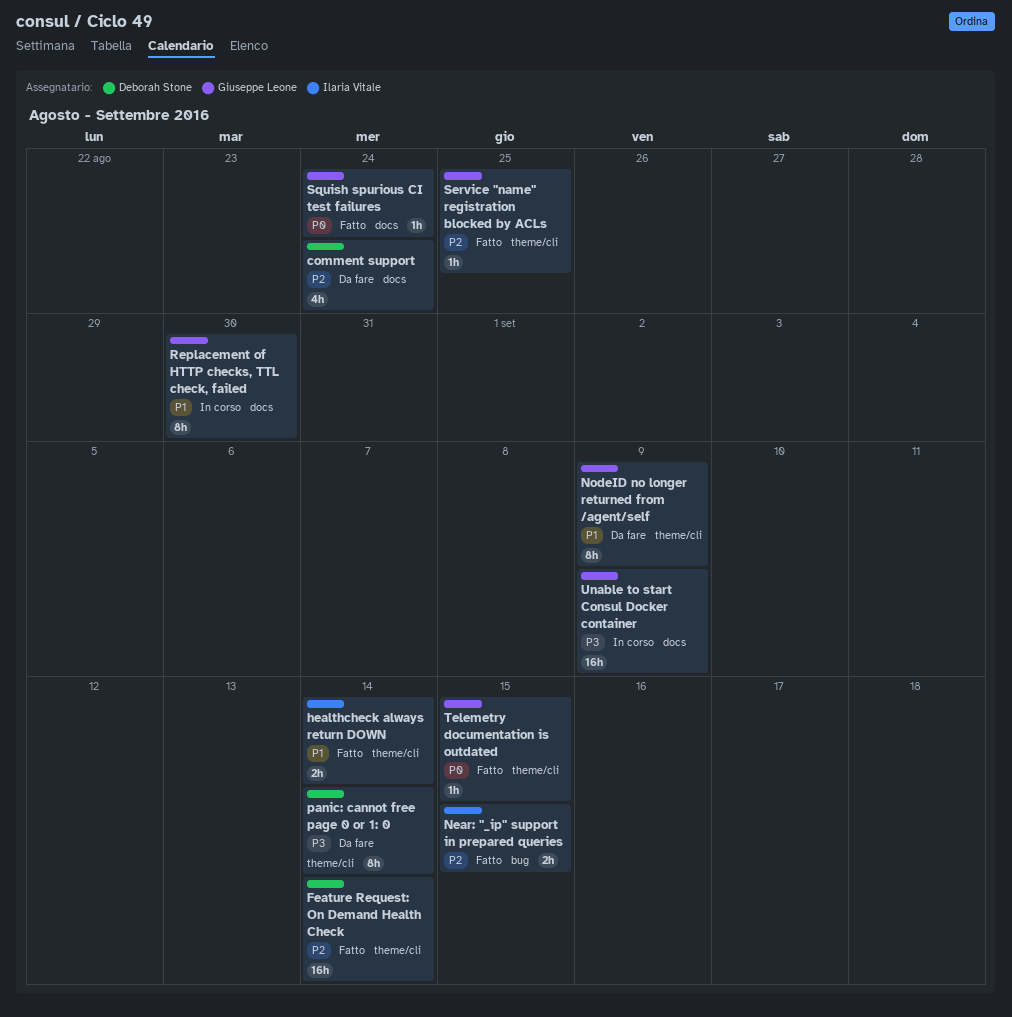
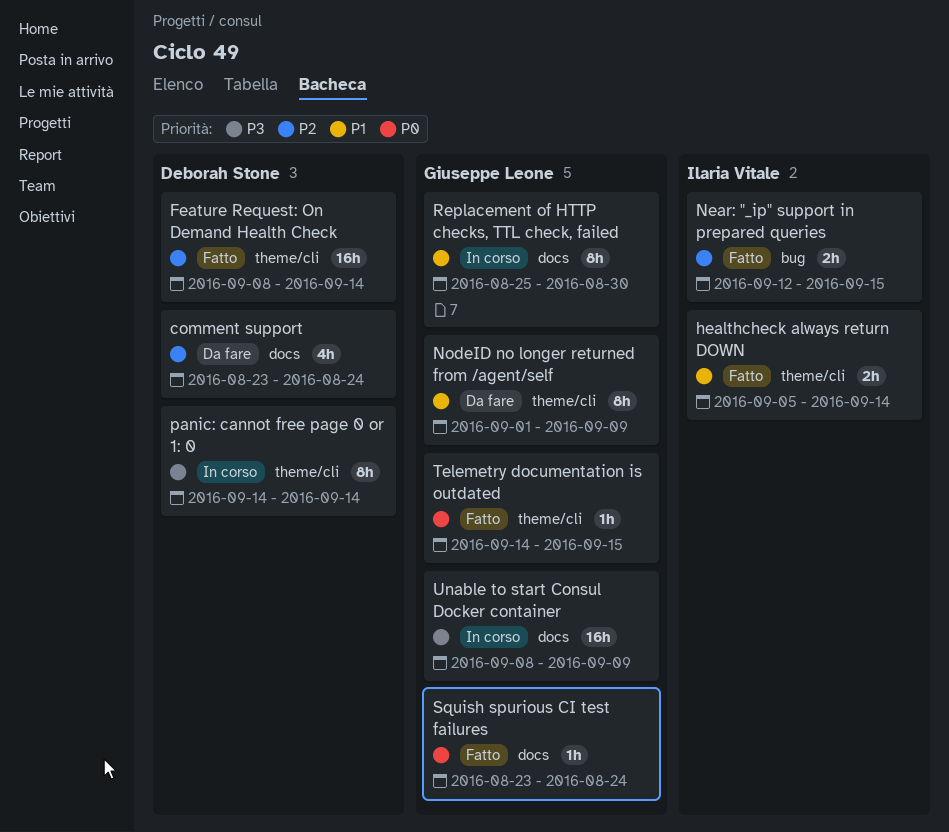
panic: cannot free page 0 or 1: 0, status: Da fare -> In corso
Service "name" registration blocked by ACLs: present -> none

